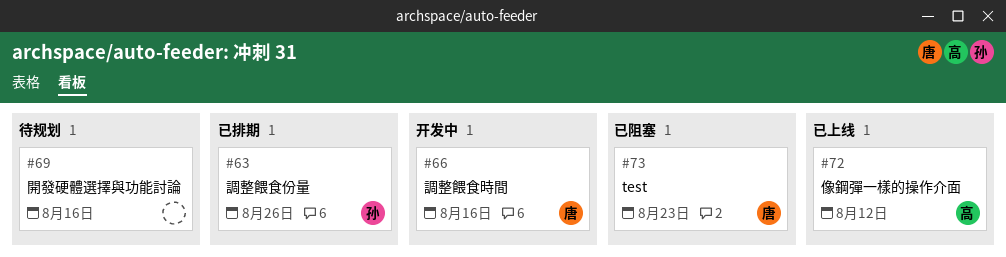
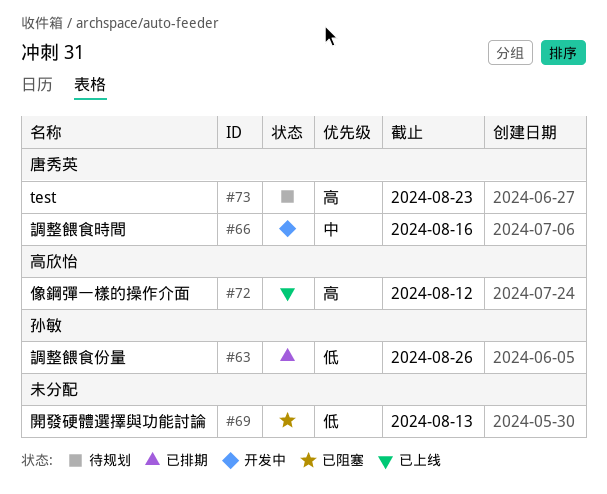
#69, status: 待规划 -> 已阻塞
#69, due: Aug 16 -> Aug 13
#73, status: 已阻塞 -> 待规划

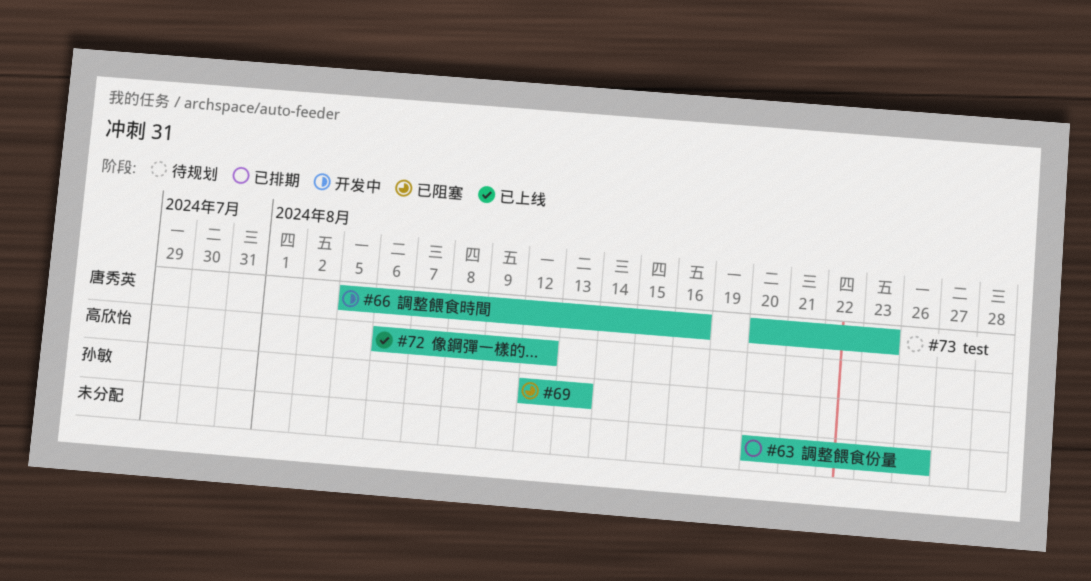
#63, owner: 孙敏 -> none
#69, owner: none -> 孙敏

